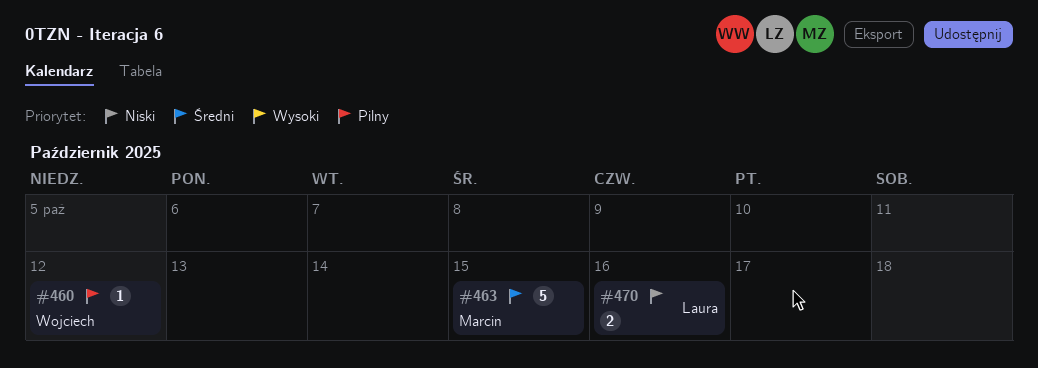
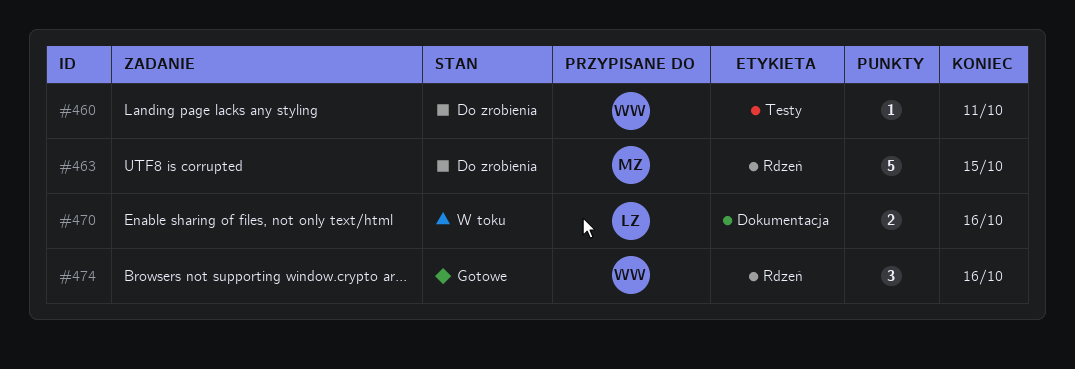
#460, due: Oct 12 -> Oct 11
#474: none -> present

